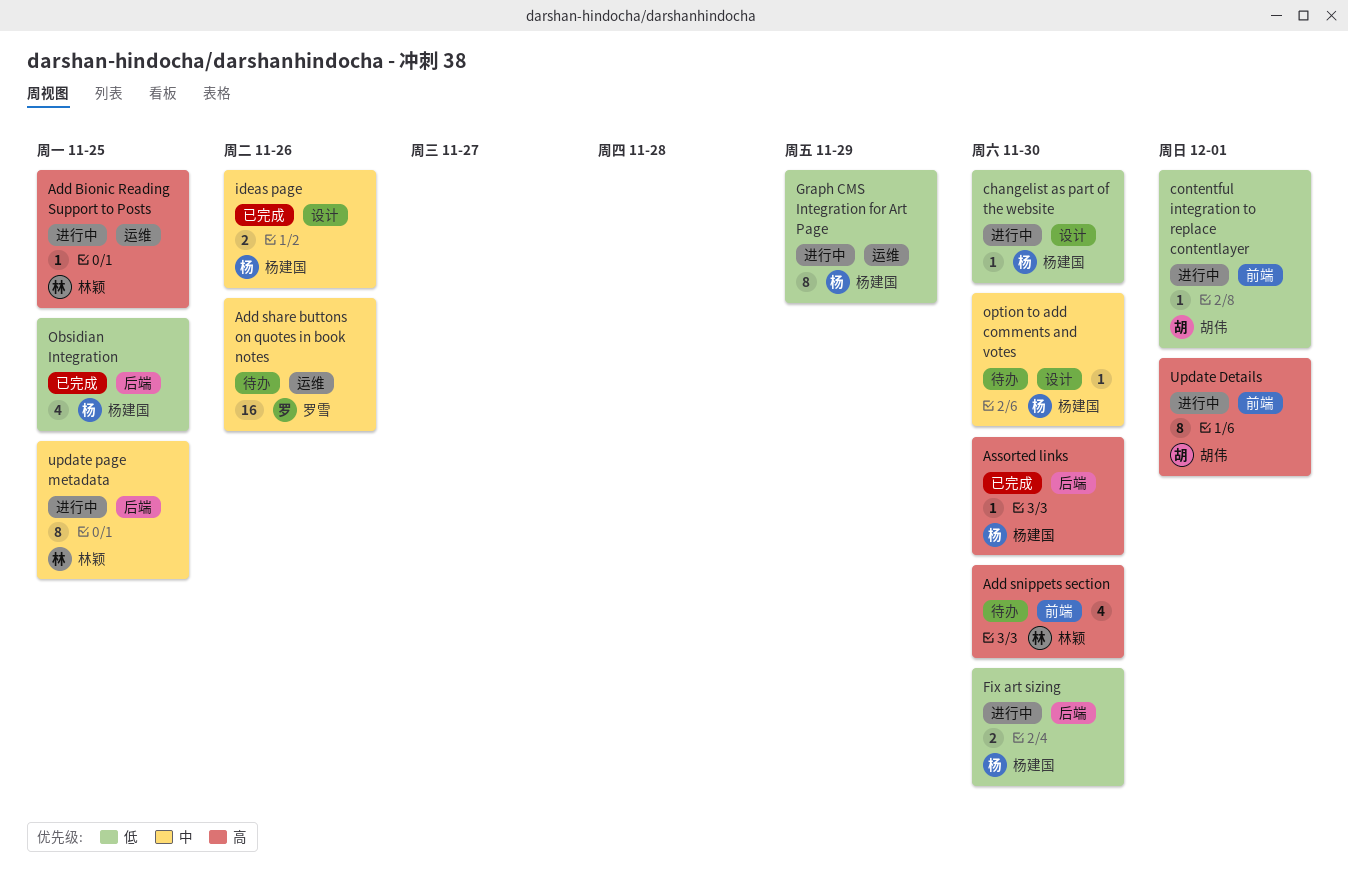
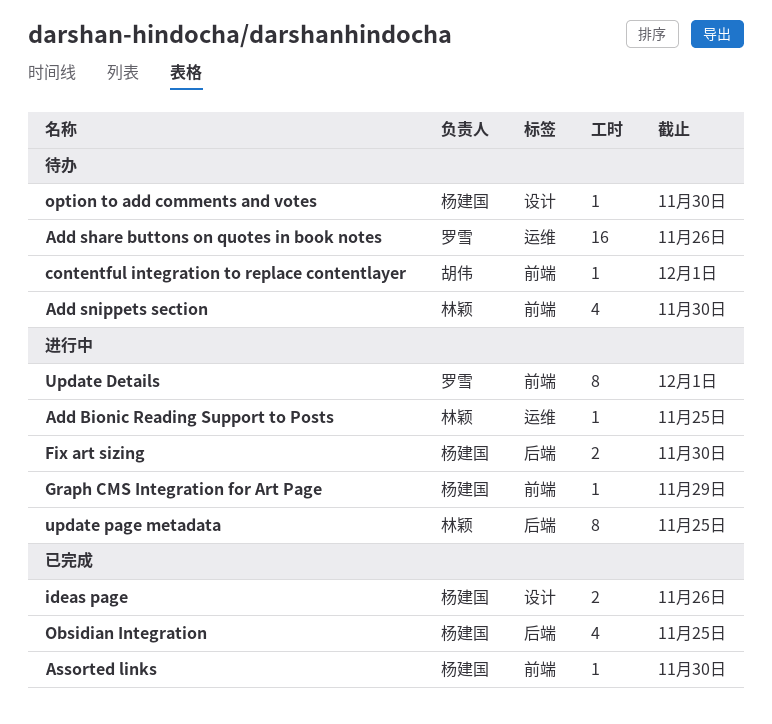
Assorted links, label: 后端 -> 前端
changelist as part of the website: present -> none
contentful integration to replace contentlayer, status: 进行中 -> 待办
Graph CMS Integration for Art Page, label: 运维 -> 前端
Graph CMS Integration for Art Page, estimate: 8 -> 1
Update Details, owner: 胡伟 -> 罗雪

